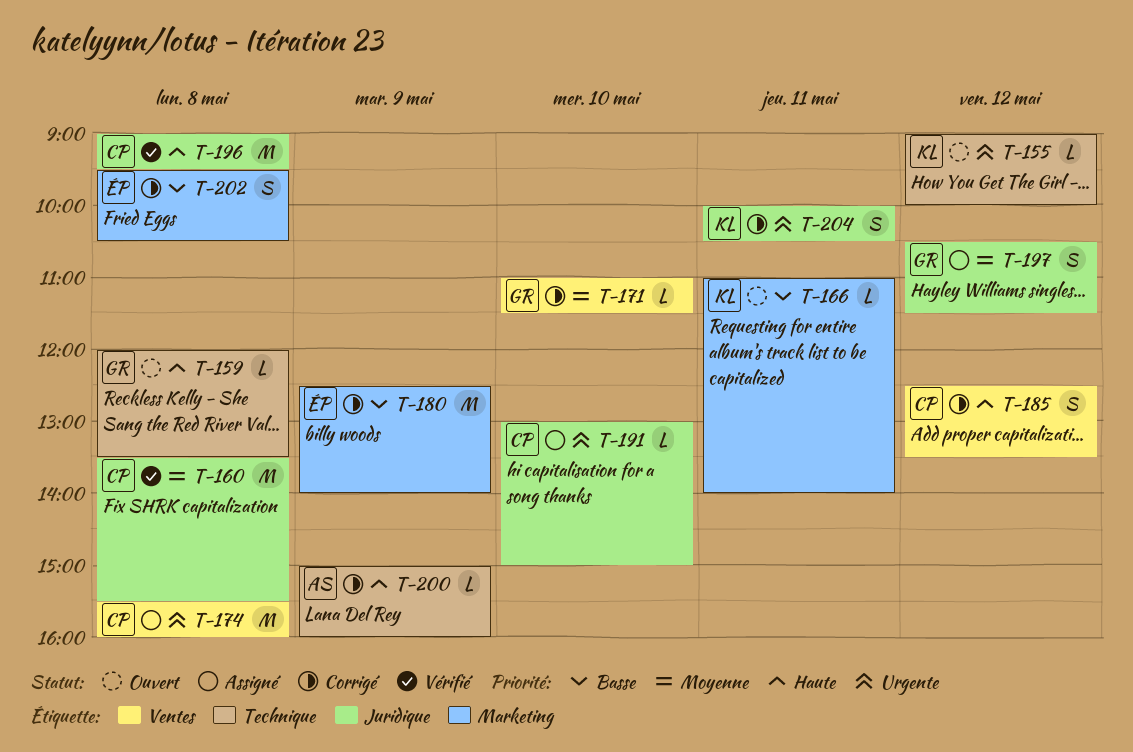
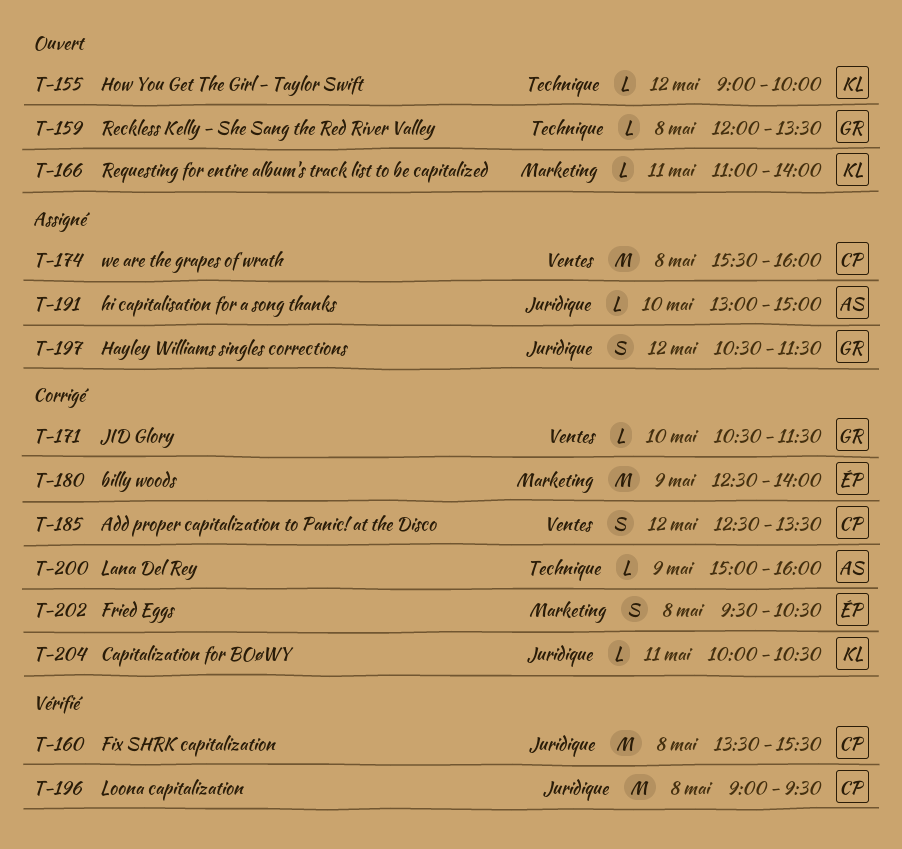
T-171, begins: 11:00 -> 10:30
T-191, owner: CP -> AS
T-204, estimate: S -> L

